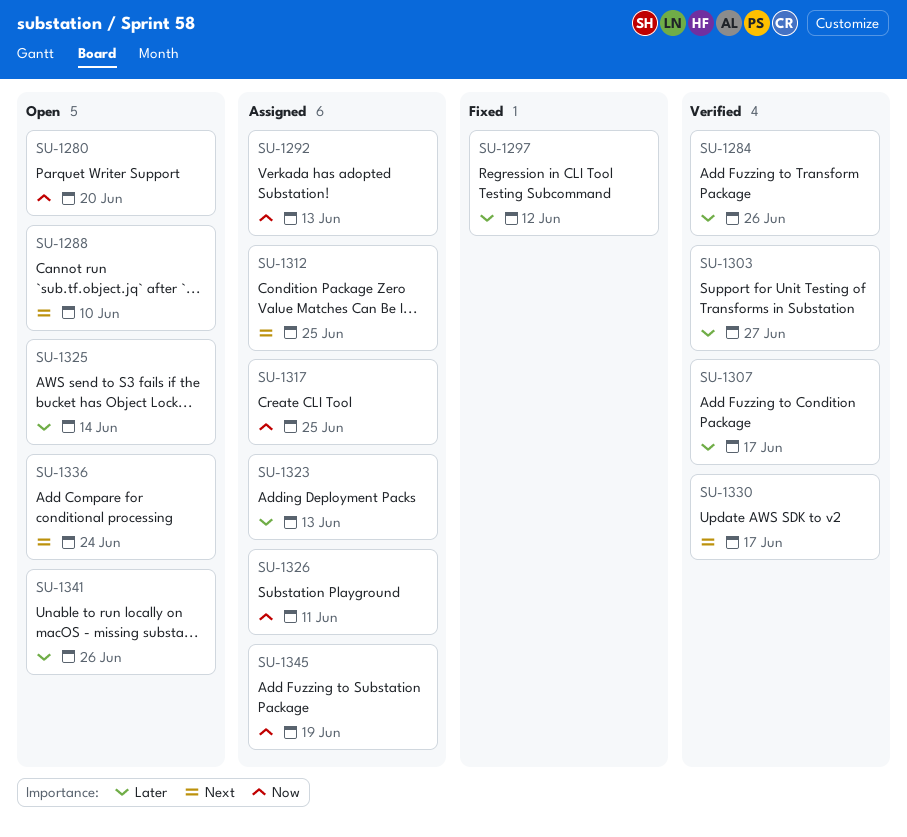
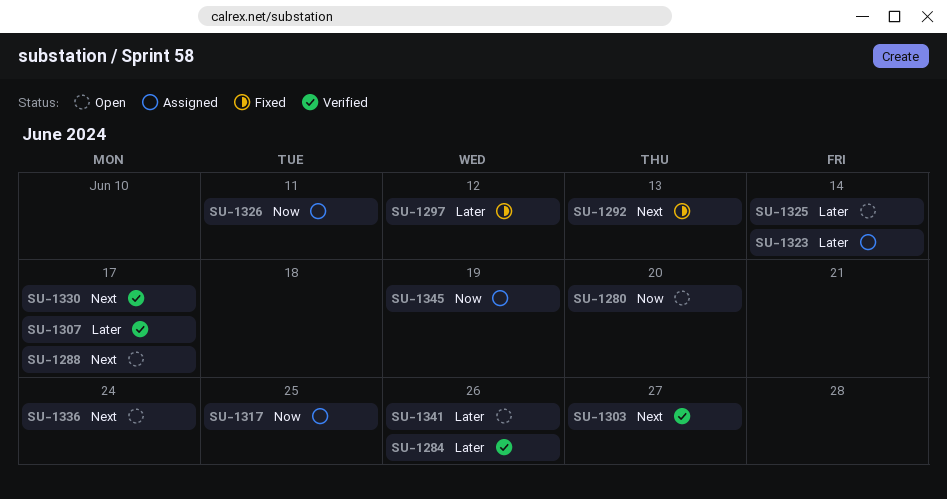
SU-1288, due: Jun 10 -> Jun 17
SU-1292, status: Assigned -> Fixed
SU-1292, priority: Now -> Next
SU-1303, priority: Later -> Next
SU-1312: present -> none
SU-1323, due: Jun 13 -> Jun 14

